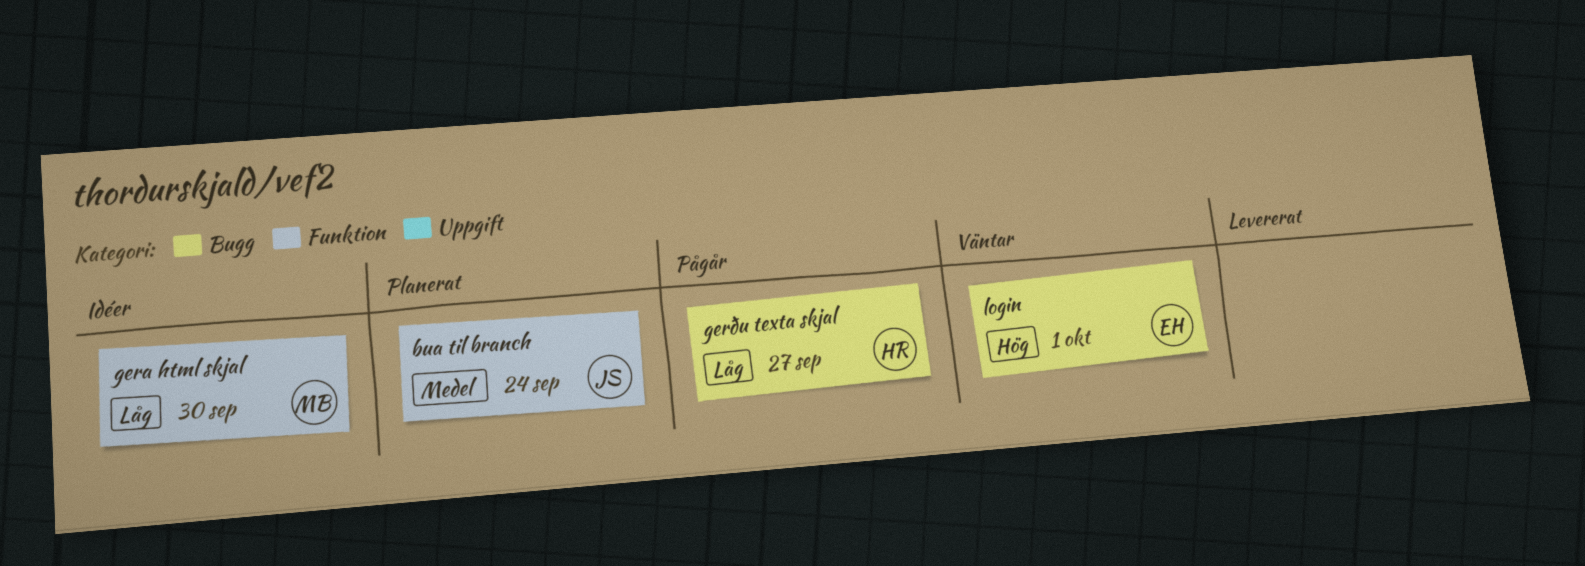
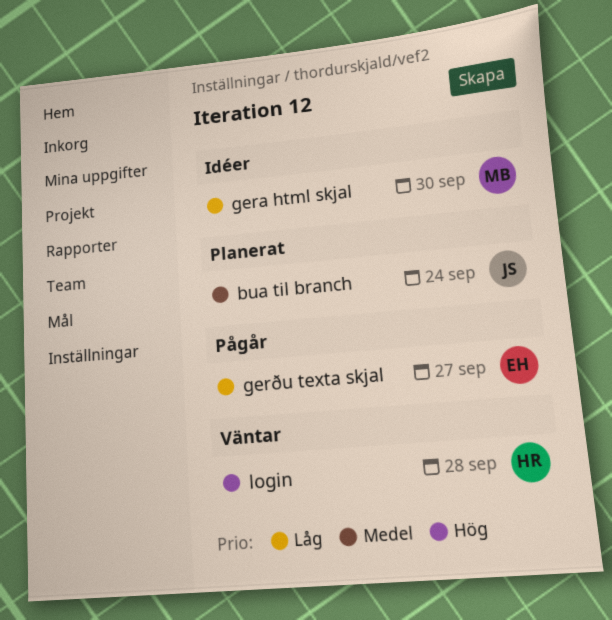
gerðu texta skjal, owner: HR -> EH
login, owner: EH -> HR
login, due: Oct 1 -> Sep 28

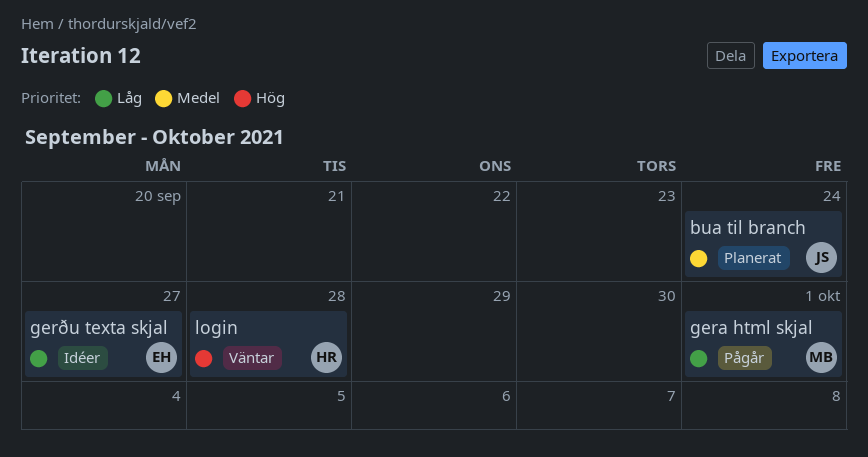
gera html skjal, status: Idéer -> Pågår
gera html skjal, due: Sep 30 -> Oct 1
gerðu texta skjal, status: Pågår -> Idéer

